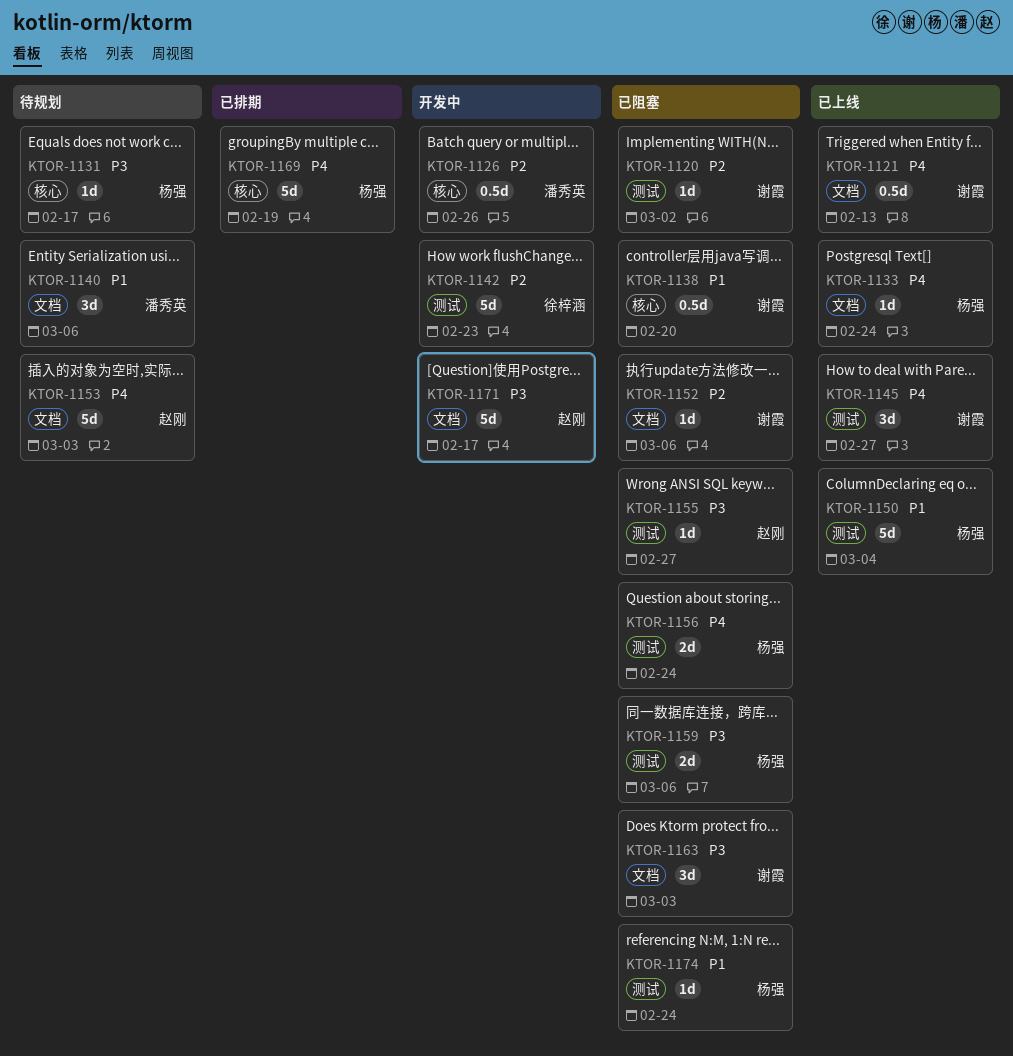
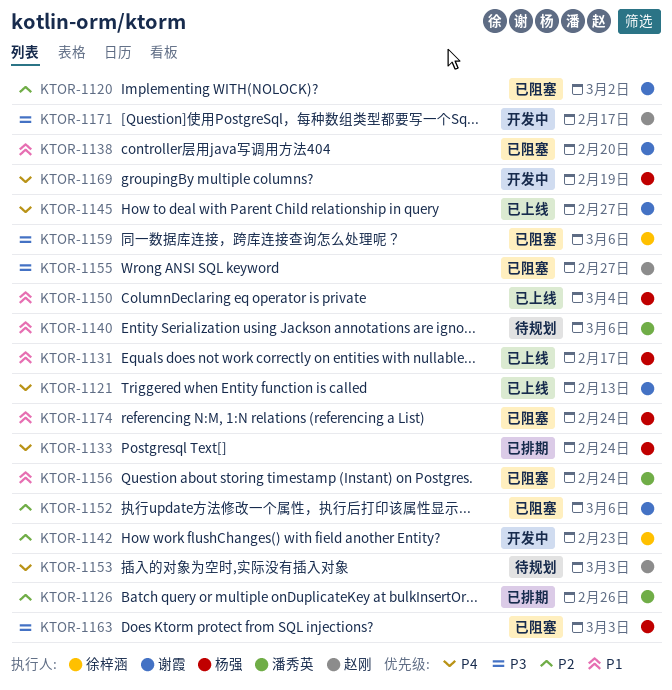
KTOR-1126, status: 开发中 -> 已排期
KTOR-1131, status: 待规划 -> 已上线
KTOR-1131, priority: P3 -> P1
KTOR-1133, status: 已上线 -> 已排期
KTOR-1156, owner: 杨强 -> 潘秀英
KTOR-1156, priority: P4 -> P1
KTOR-1159, owner: 杨强 -> 徐梓涵
KTOR-1163, owner: 谢霞 -> 杨强
KTOR-1169, status: 已排期 -> 开发中

